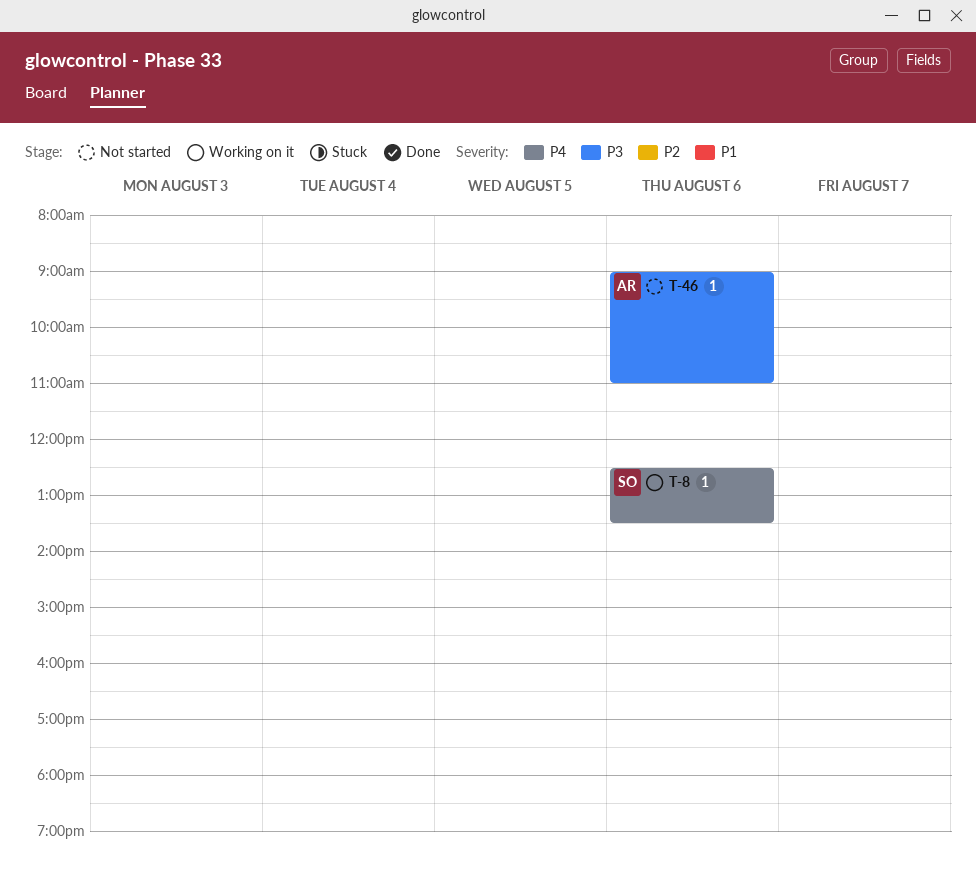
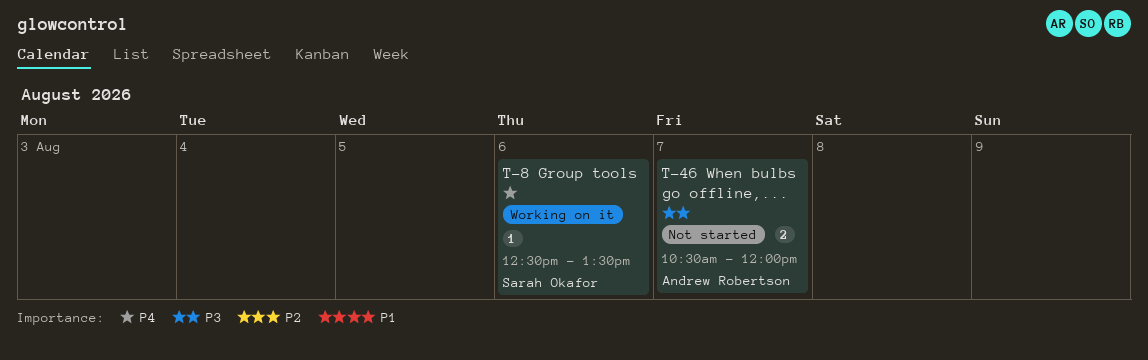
T-46, estimate: 1 -> 2
T-46, day: Aug 6 -> Aug 7
T-46, begins: 09:00 -> 10:30
T-46, ends: 11:00 -> 12:00

